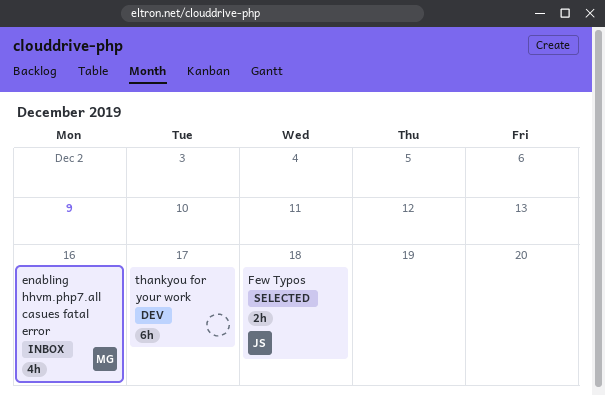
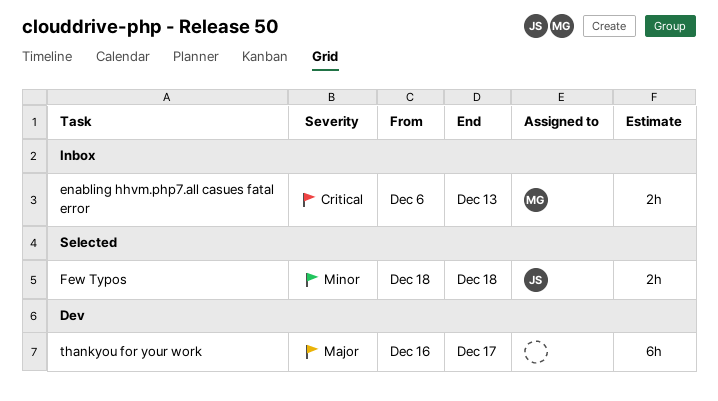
enabling hhvm.php7.all casues fatal error, estimate: 4h -> 2h
enabling hhvm.php7.all casues fatal error, due: Dec 16 -> Dec 13

